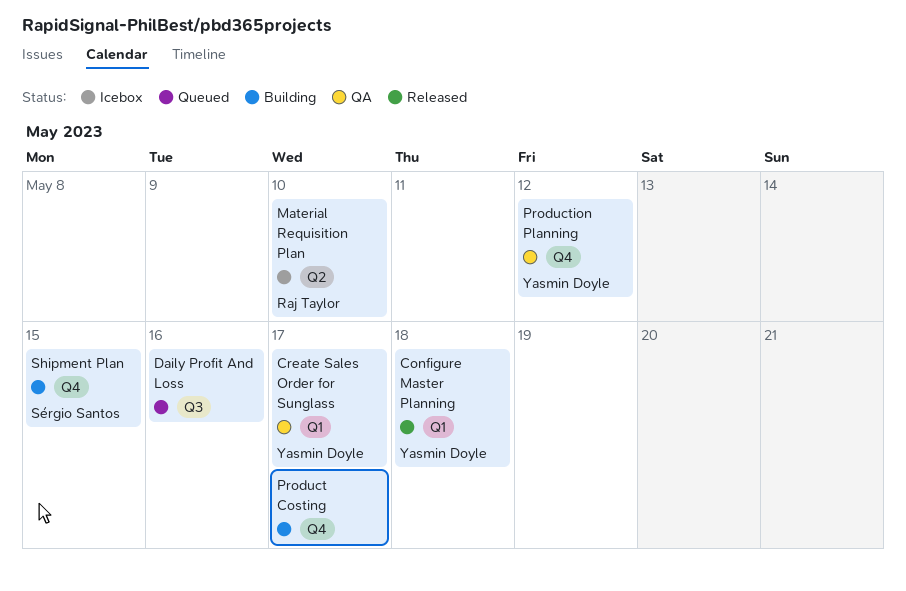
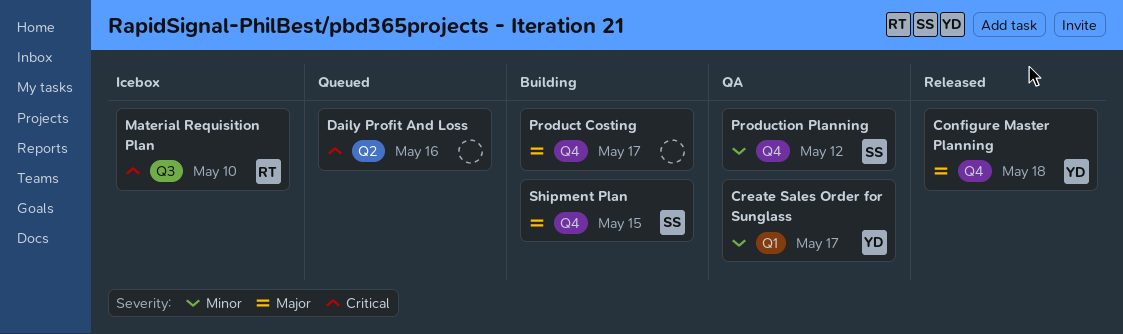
Configure Master Planning, label: Q1 -> Q4
Daily Profit And Loss, label: Q3 -> Q2
Material Requisition Plan, label: Q2 -> Q3
Production Planning, owner: Yasmin Doyle -> Sérgio Santos

